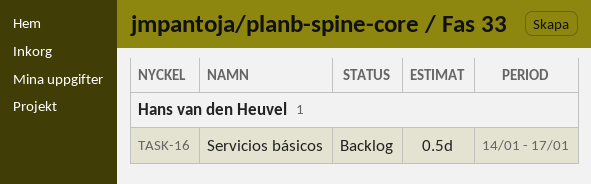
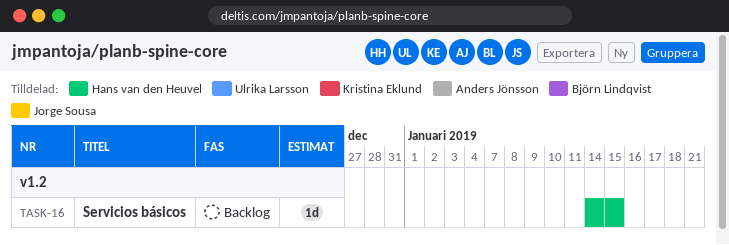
TASK-16, estimate: 0.5d -> 1d
TASK-16, due: Jan 17 -> Jan 15

